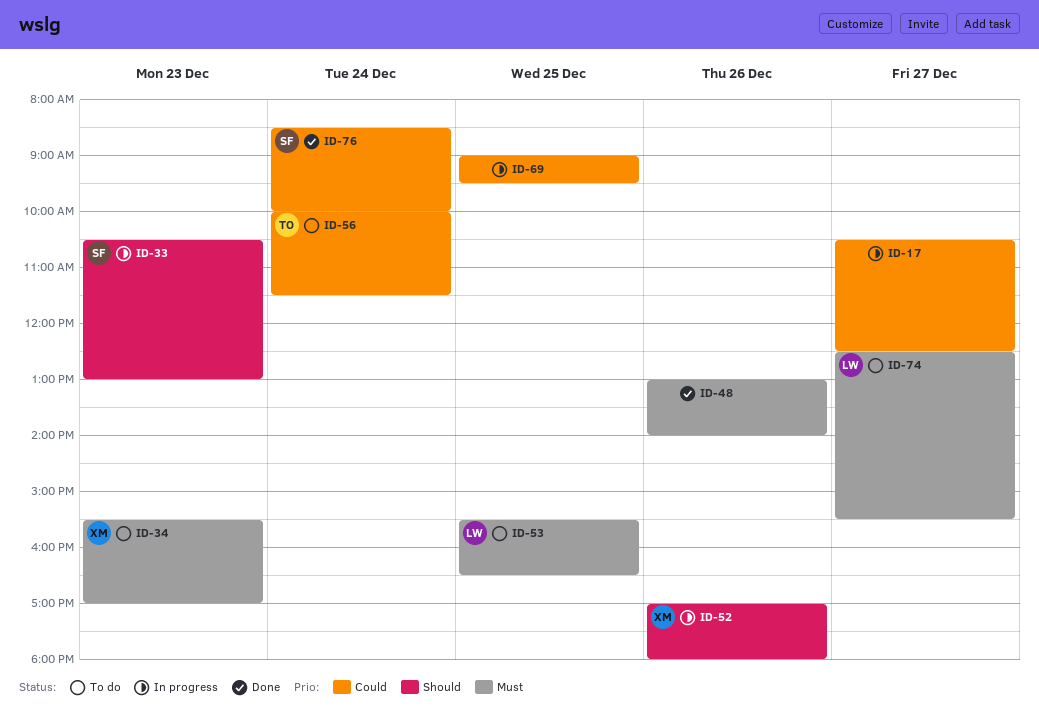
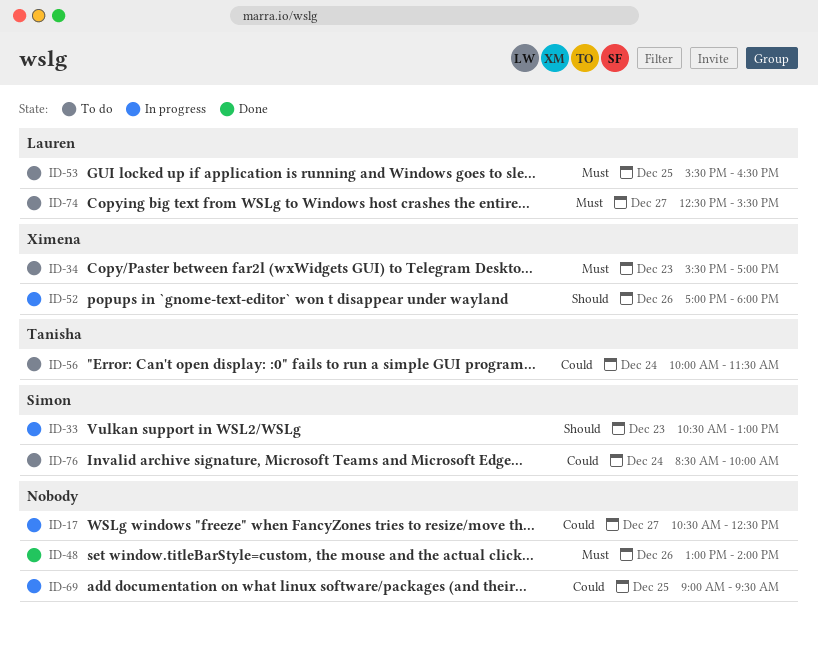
ID-76, status: Done -> To do

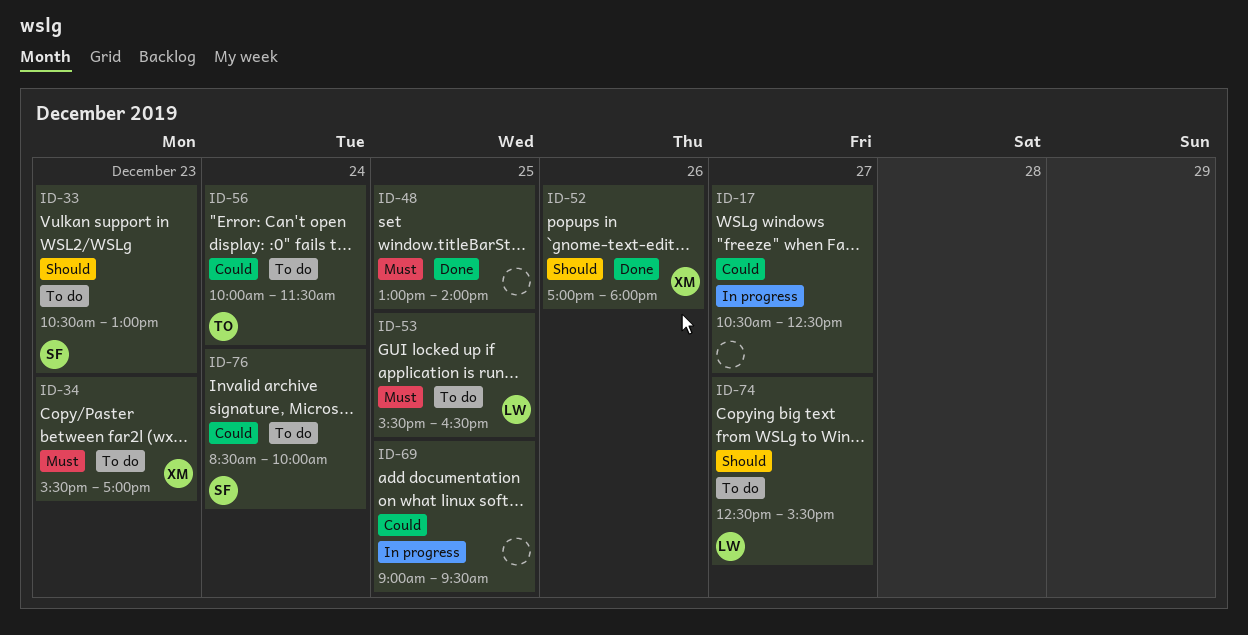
ID-33, status: In progress -> To do
ID-48, day: Dec 26 -> Dec 25
ID-52, status: In progress -> Done
ID-74, priority: Must -> Should

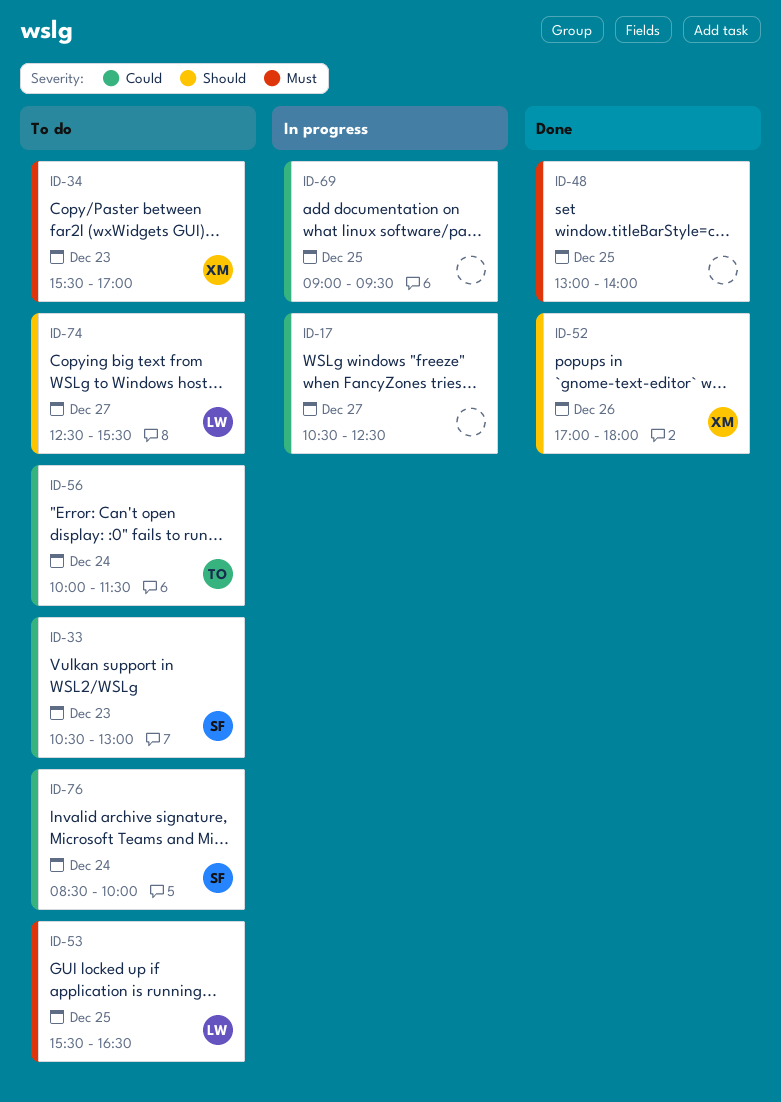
ID-33, priority: Should -> Could

